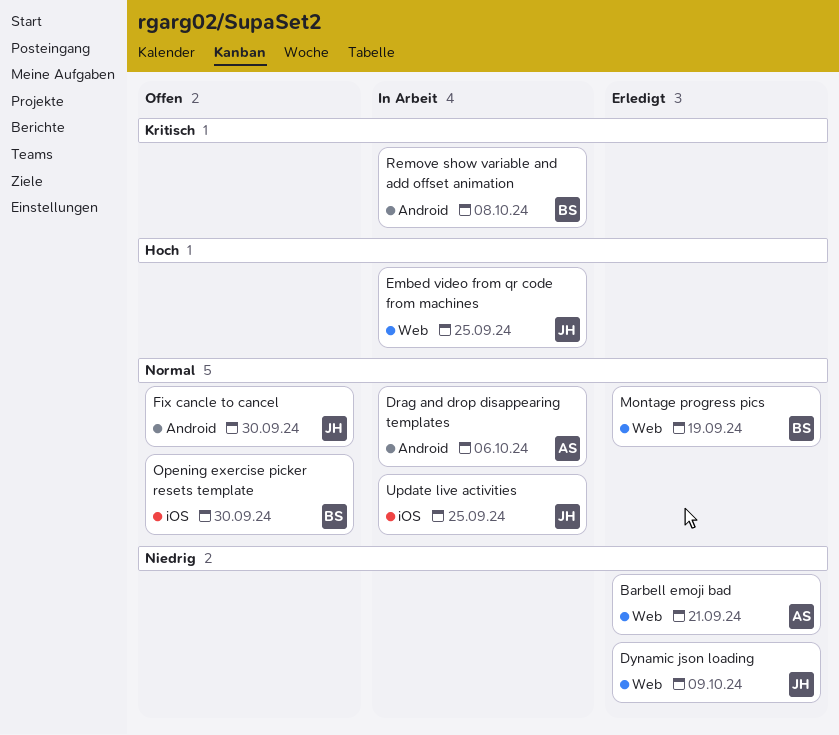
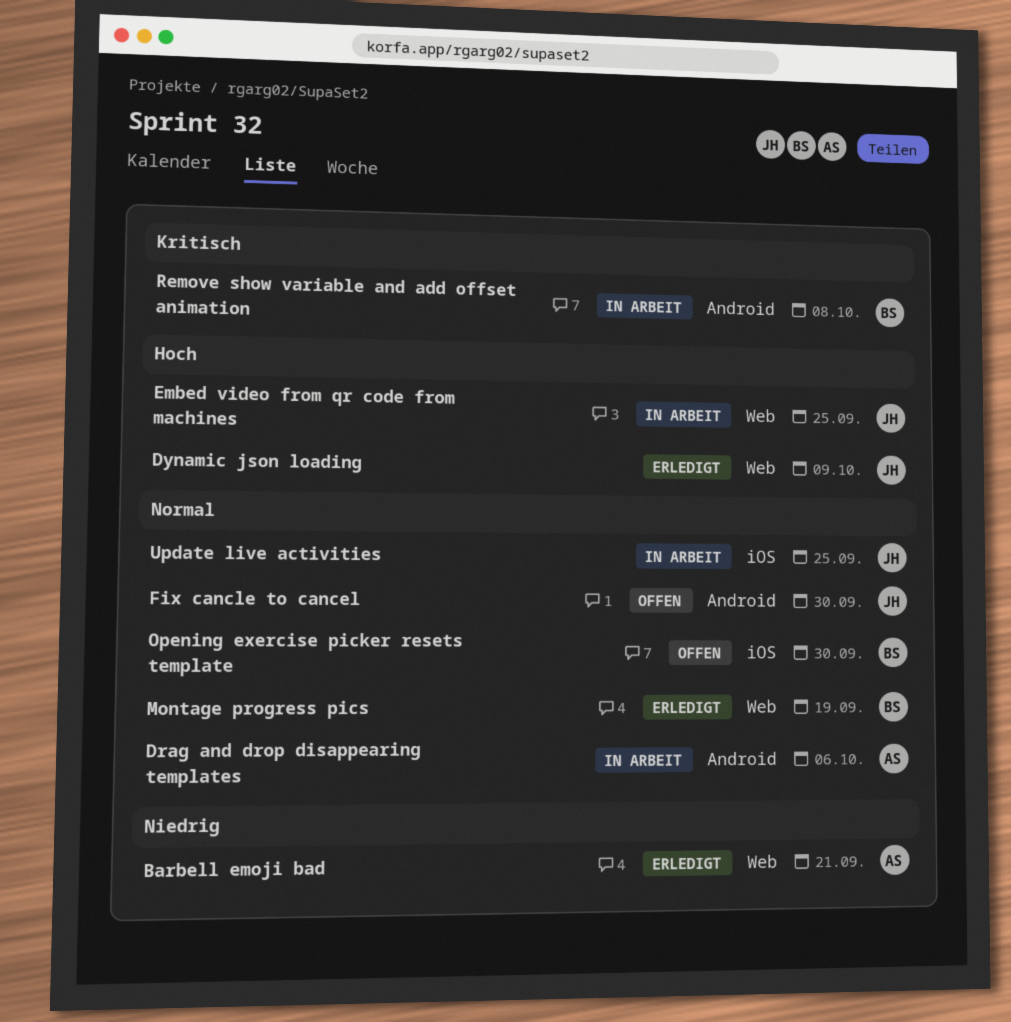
Dynamic json loading, priority: Niedrig -> Hoch

